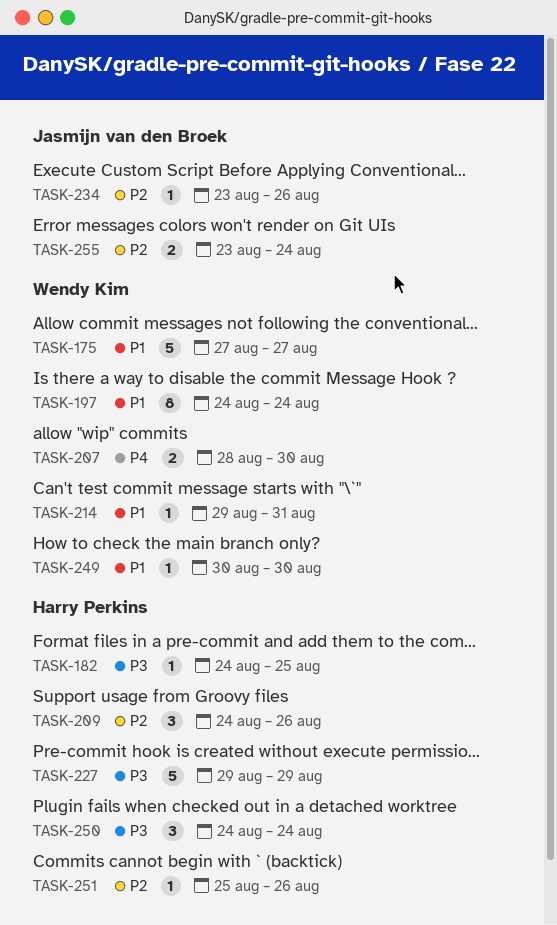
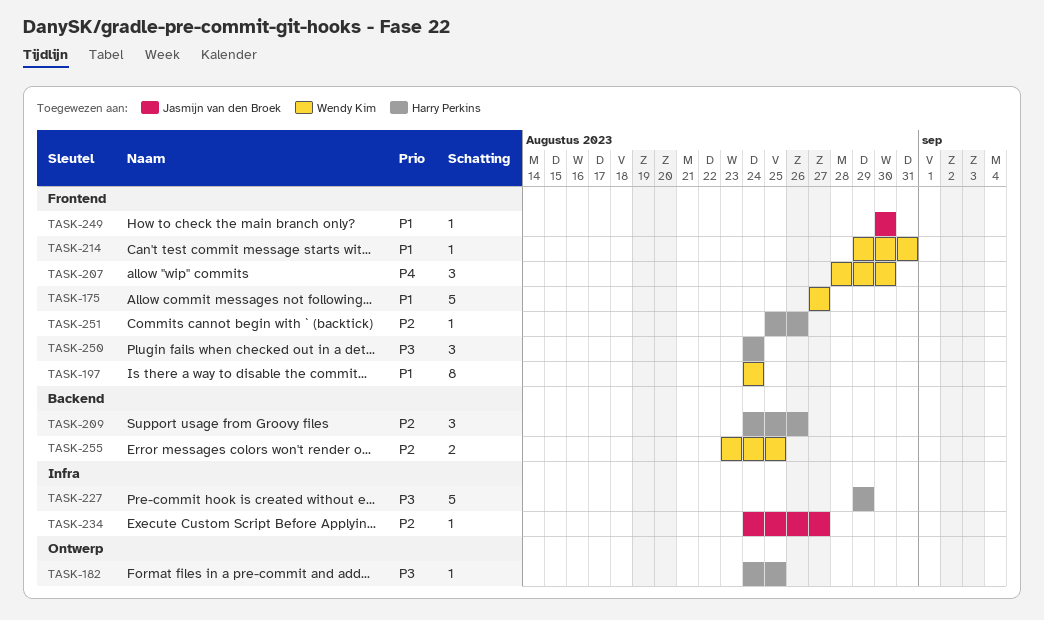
TASK-207, estimate: 2 -> 3
TASK-234, start: Aug 23 -> Aug 24
TASK-234, due: Aug 26 -> Aug 27
TASK-249, owner: Wendy Kim -> Jasmijn van den Broek
TASK-255, owner: Jasmijn van den Broek -> Wendy Kim
TASK-255, due: Aug 24 -> Aug 25

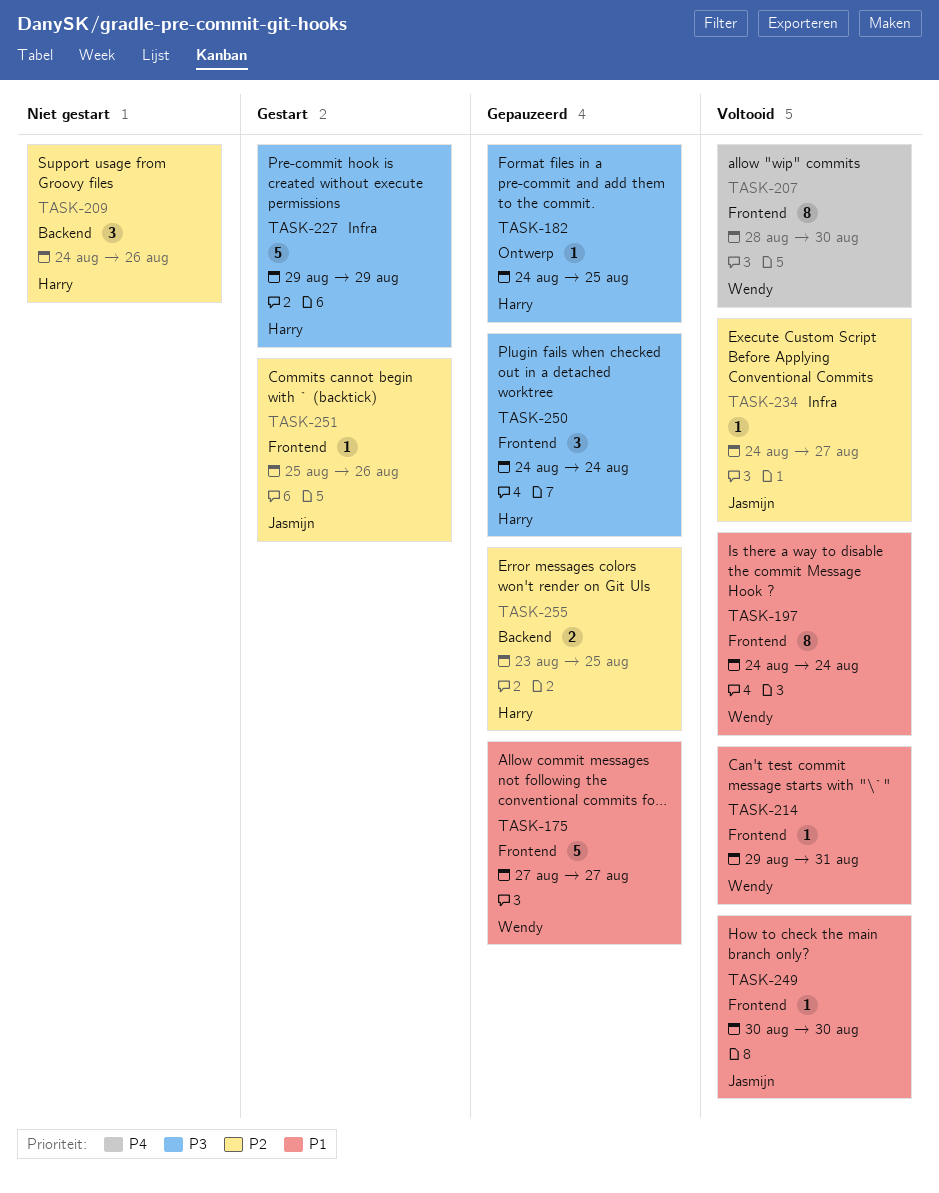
TASK-207, estimate: 3 -> 8
TASK-251, owner: Harry Perkins -> Jasmijn van den Broek
TASK-255, owner: Wendy Kim -> Harry Perkins

